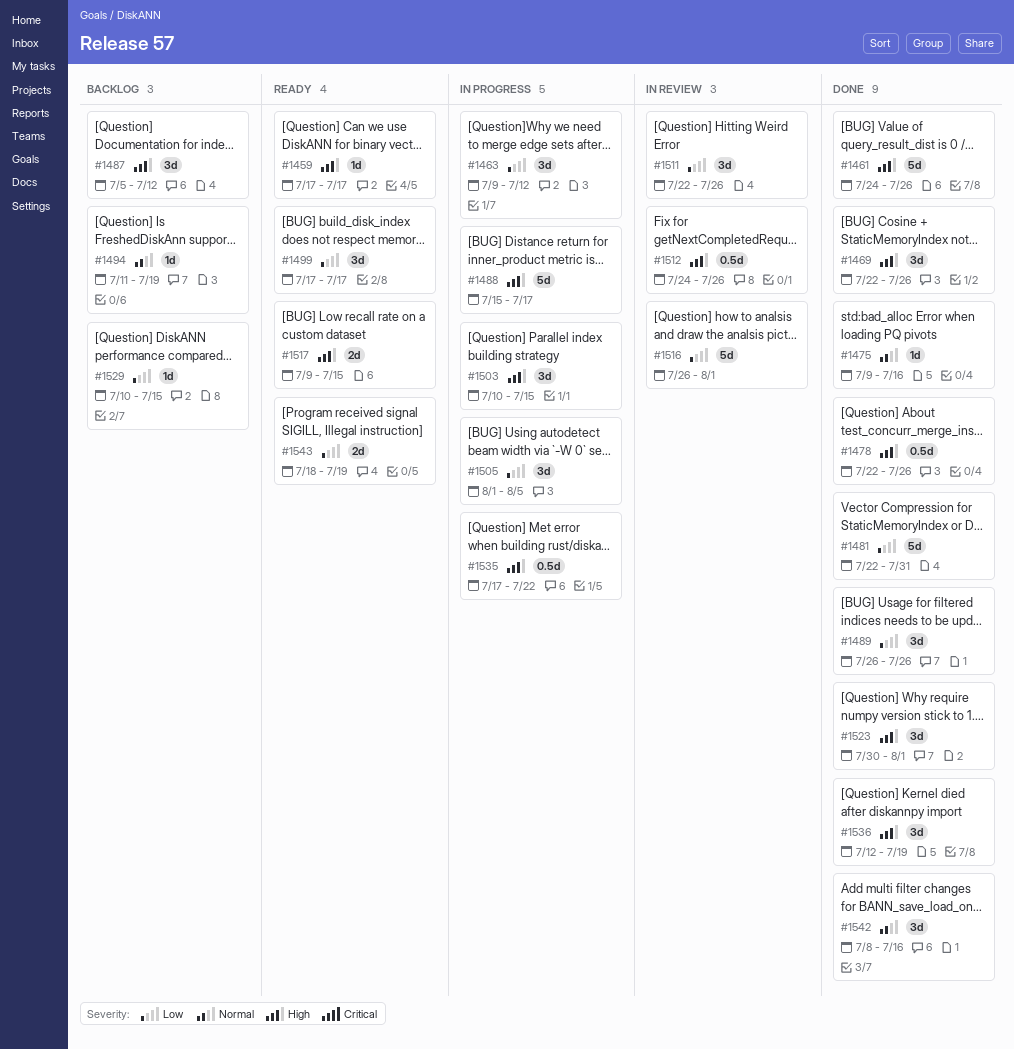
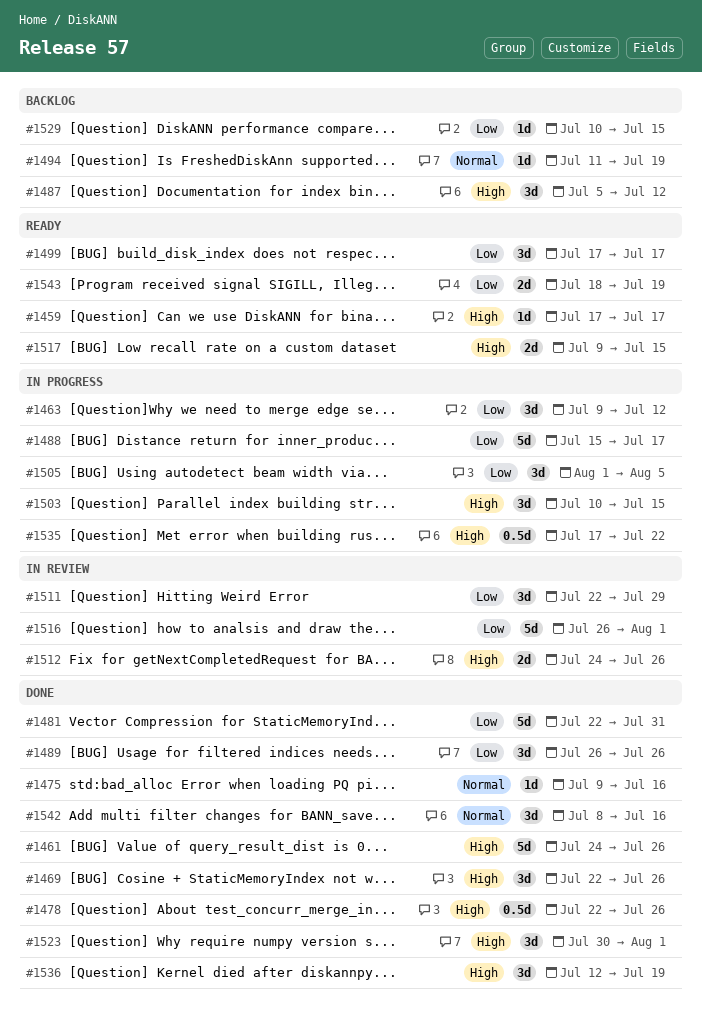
#1488, priority: High -> Low
#1511, due: Jul 26 -> Jul 29
#1512, estimate: 0.5d -> 2d

